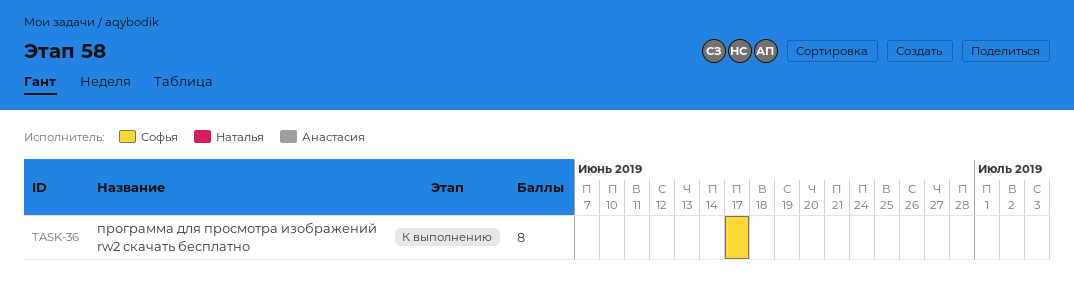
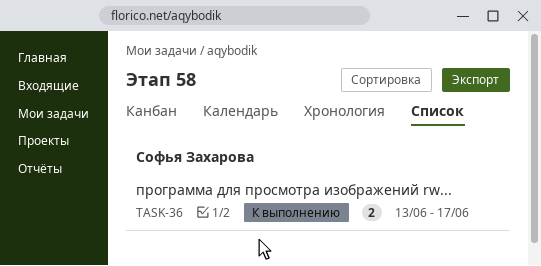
TASK-36, estimate: 8 -> 2
TASK-36, start: Jun 17 -> Jun 13

